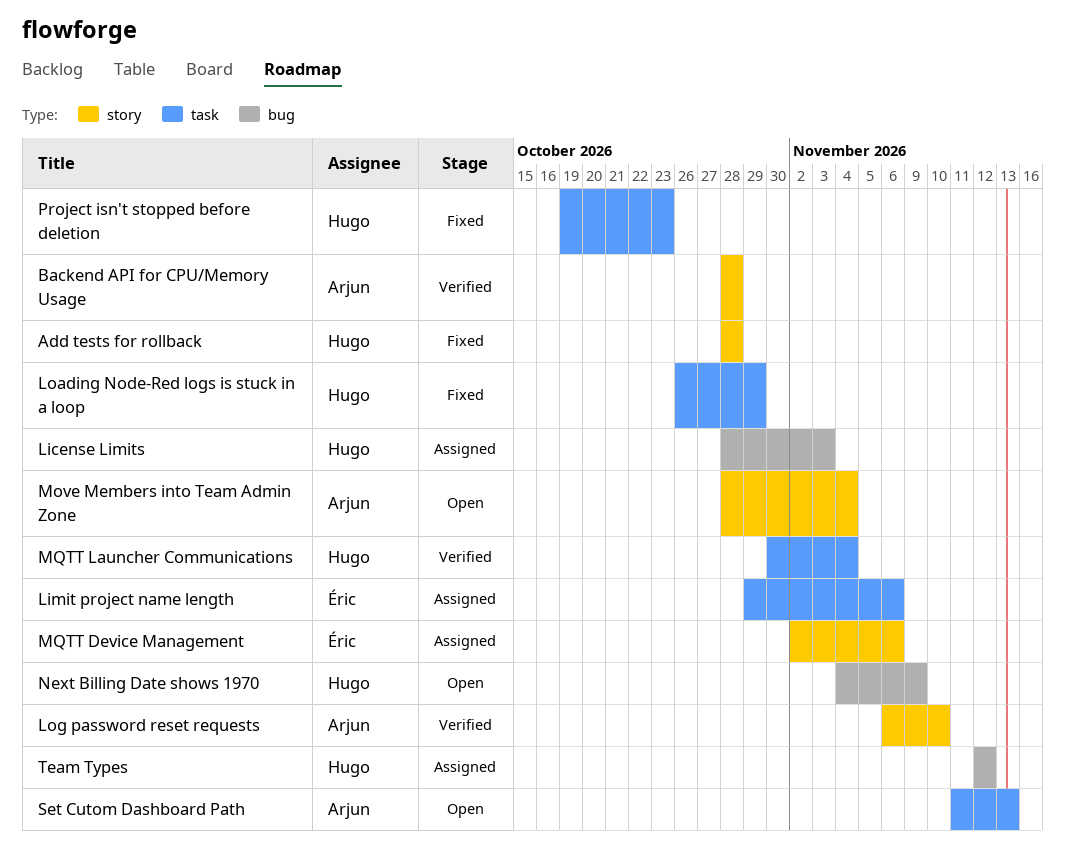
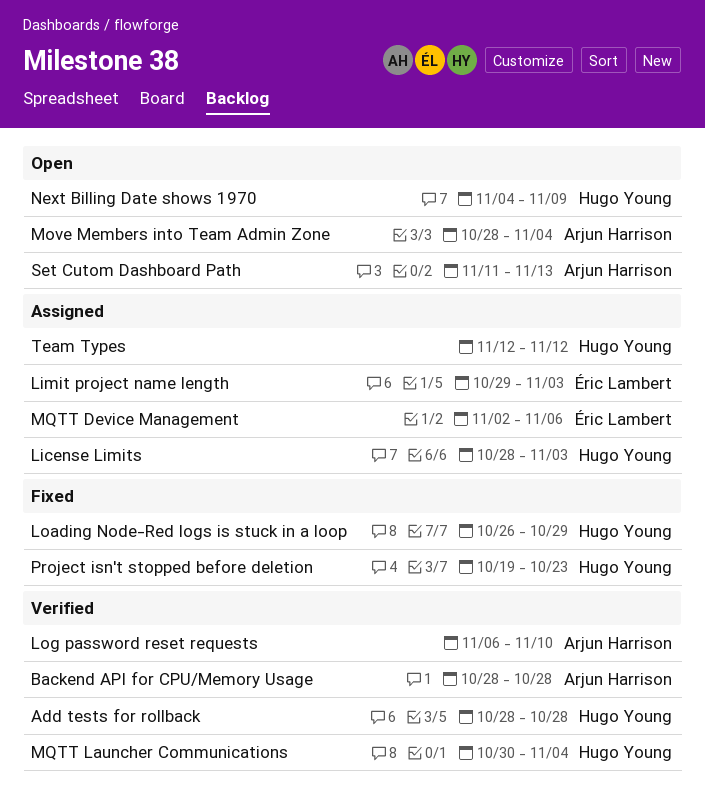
Add tests for rollback, status: Fixed -> Verified
Limit project name length, due: Nov 6 -> Nov 3

